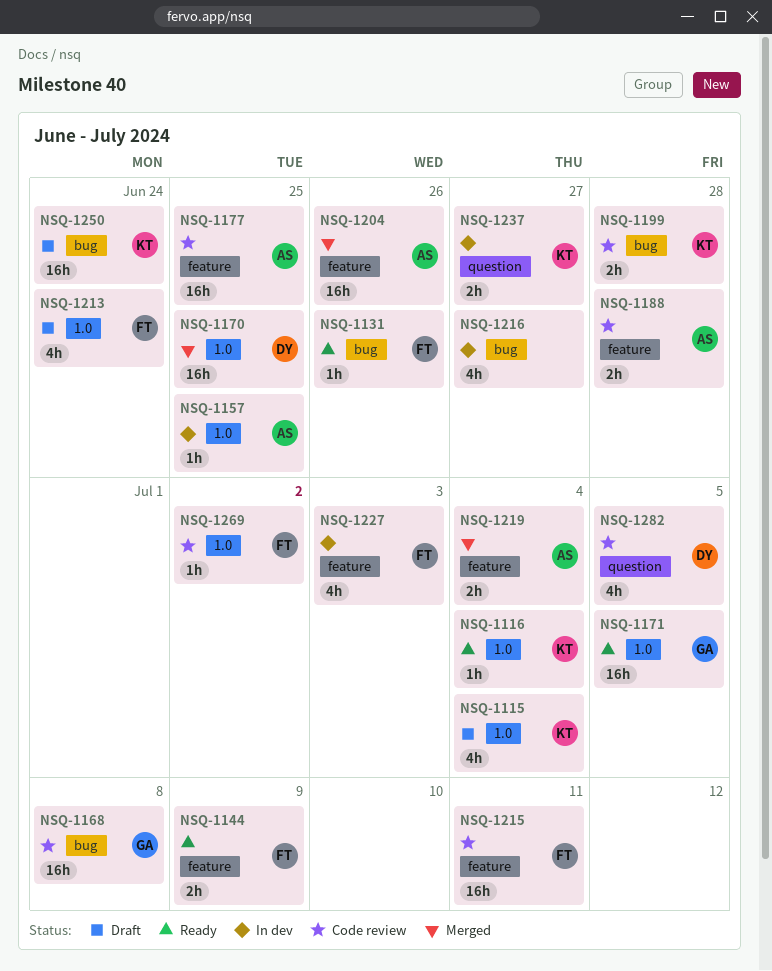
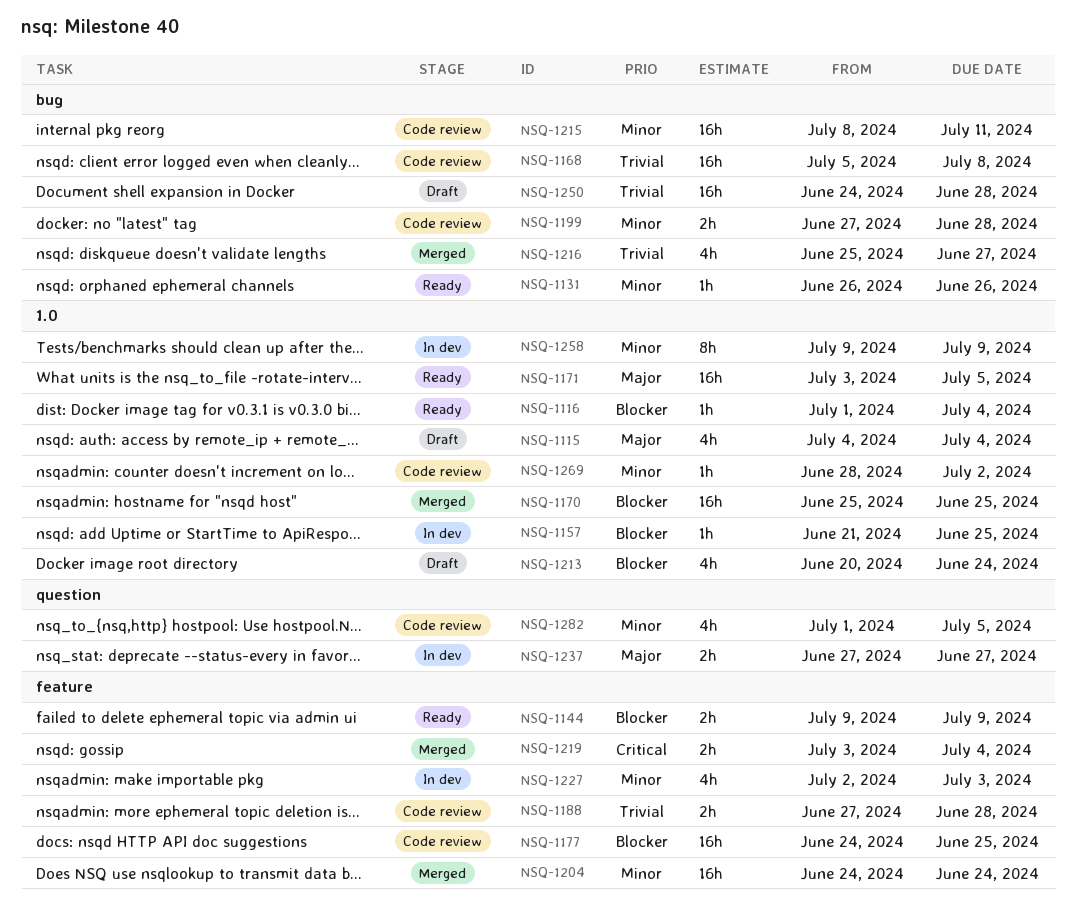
NSQ-1204, due: Jun 26 -> Jun 24
NSQ-1215, label: feature -> bug
NSQ-1216, status: In dev -> Merged
NSQ-1250, due: Jun 24 -> Jun 28
NSQ-1258: none -> present

